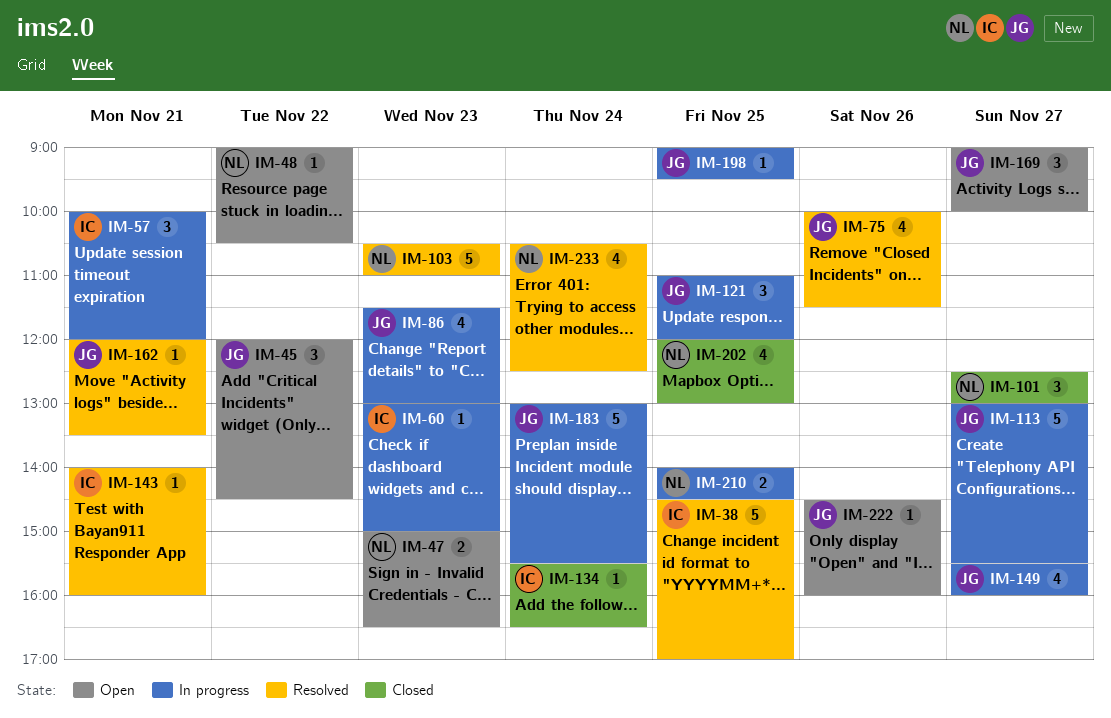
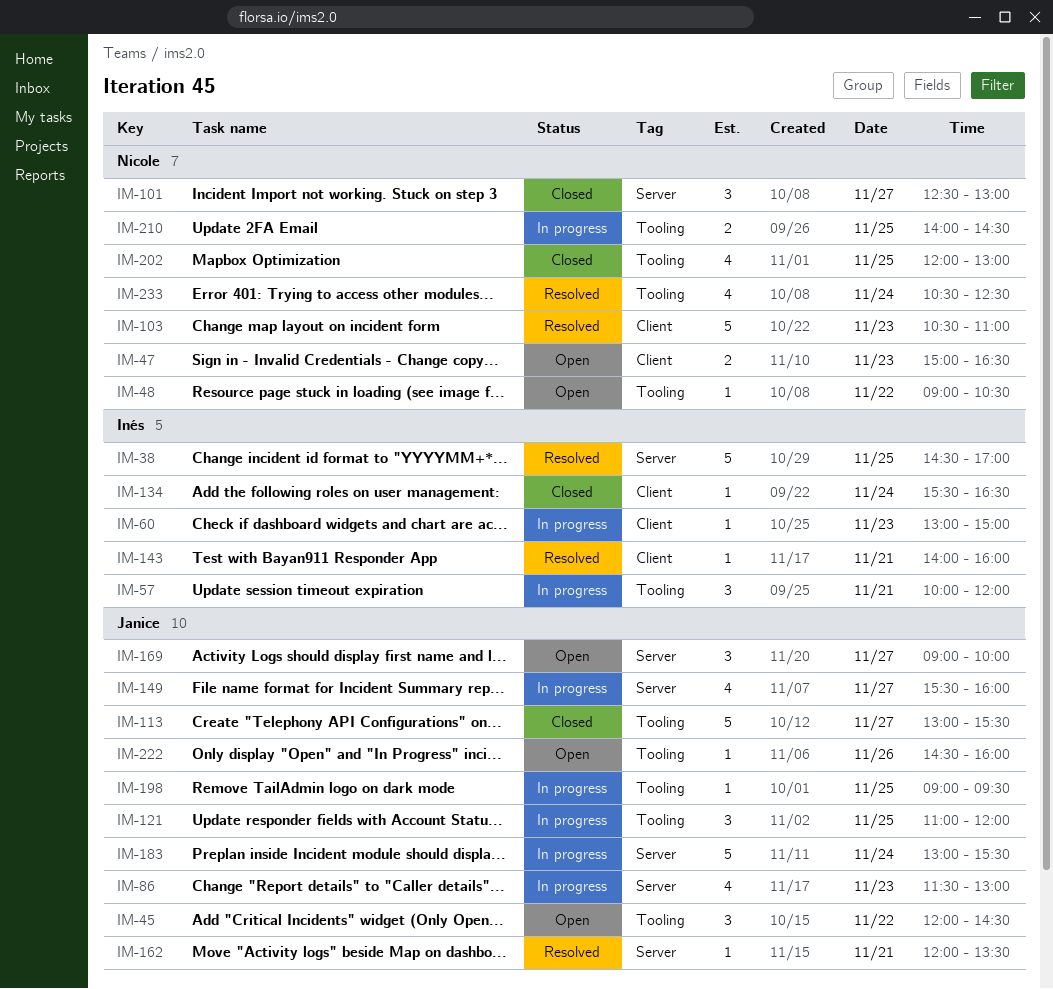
IM-75: present -> none
IM-113, status: In progress -> Closed

